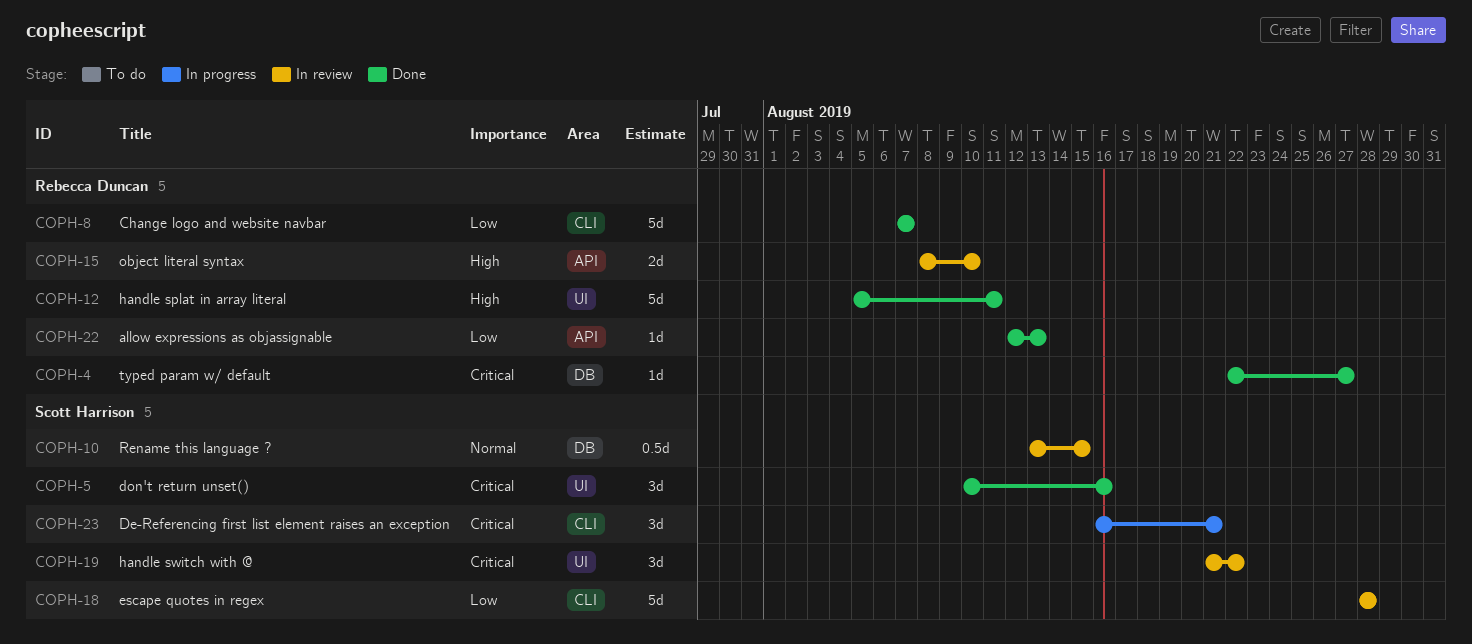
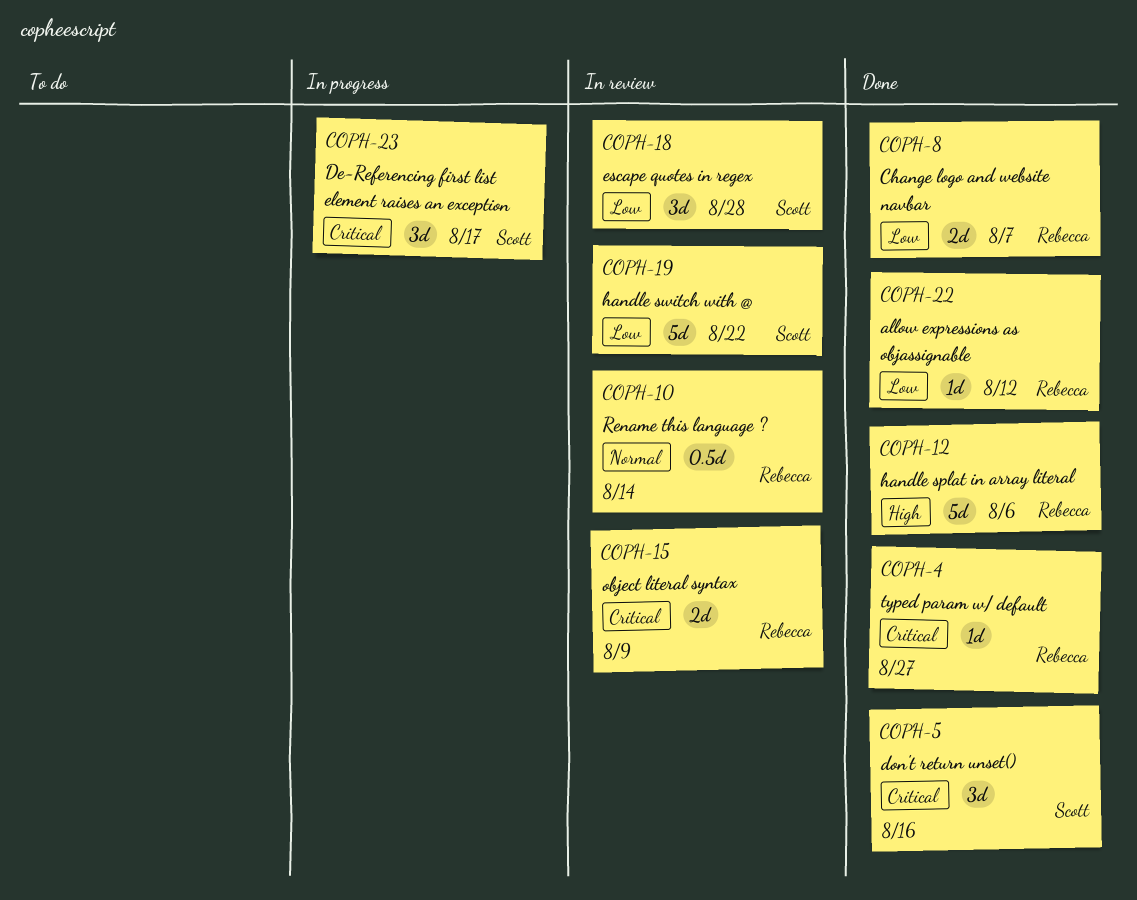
COPH-8, estimate: 5d -> 2d
COPH-10, owner: Scott Harrison -> Rebecca Duncan
COPH-10, due: Aug 15 -> Aug 14
COPH-12, due: Aug 11 -> Aug 6
COPH-15, priority: High -> Critical
COPH-15, due: Aug 10 -> Aug 9
COPH-18, estimate: 5d -> 3d
COPH-19, priority: Critical -> Low
COPH-19, estimate: 3d -> 5d
COPH-22, due: Aug 13 -> Aug 12
COPH-23, due: Aug 21 -> Aug 17

